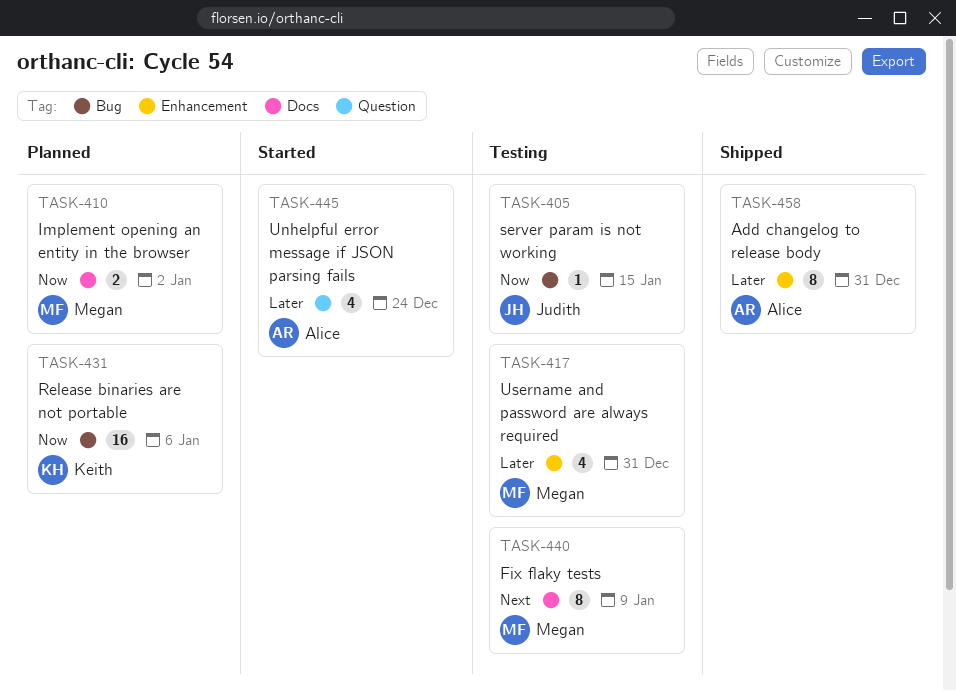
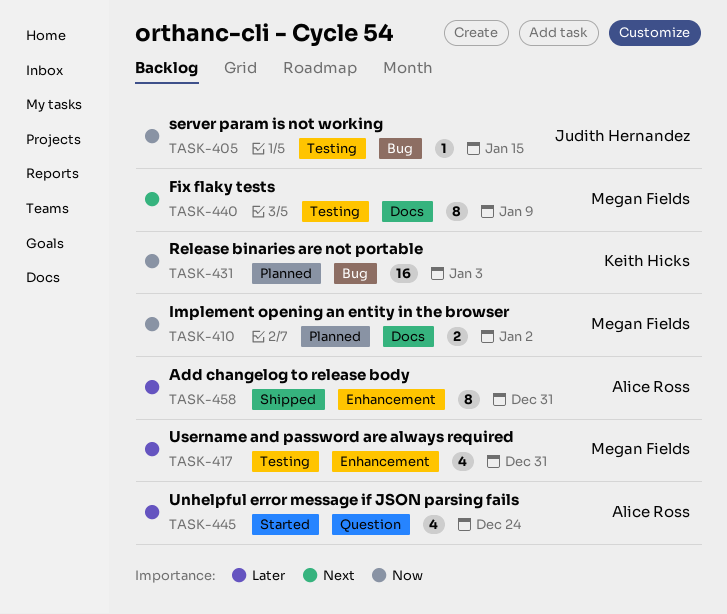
TASK-431, due: Jan 6 -> Jan 3

